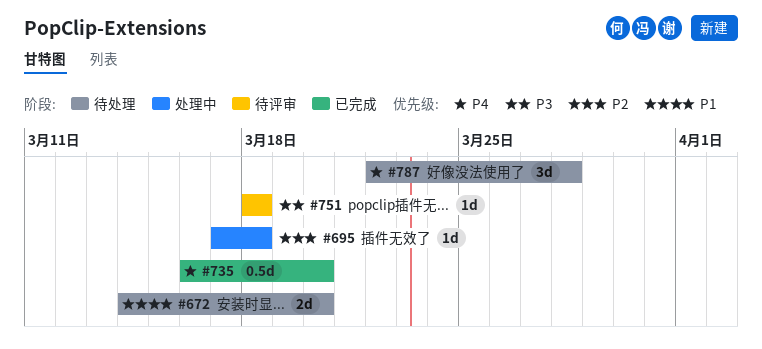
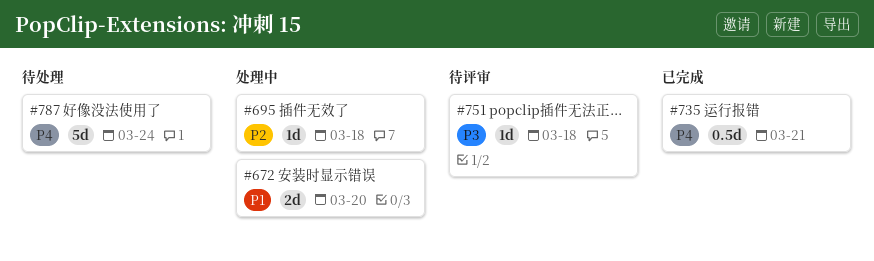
#672, status: 待处理 -> 处理中
#735, due: Mar 20 -> Mar 21
#787, estimate: 3d -> 5d
#787, due: Mar 28 -> Mar 24

